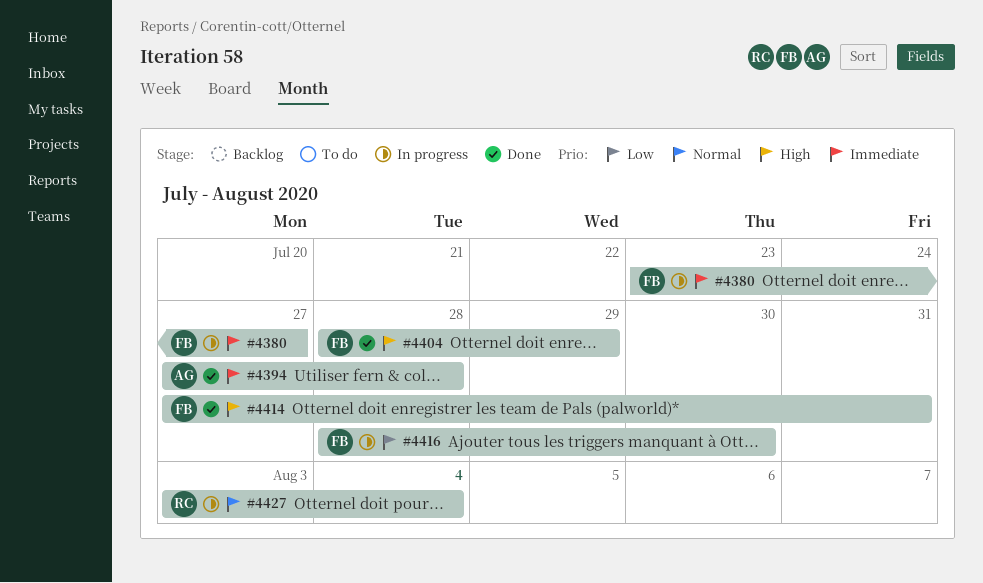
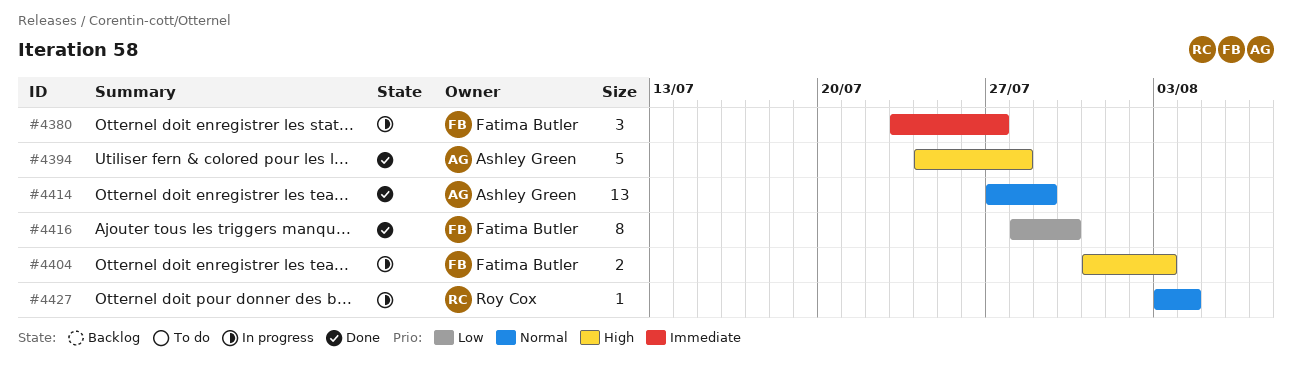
#4394, priority: Immediate -> High
#4394, start: Jul 27 -> Jul 24
#4404, status: Done -> In progress
#4404, start: Jul 28 -> Jul 31
#4404, due: Jul 29 -> Aug 3
#4414, owner: Fatima Butler -> Ashley Green
#4414, priority: High -> Normal
#4414, due: Jul 31 -> Jul 29
#4416, status: In progress -> Done

